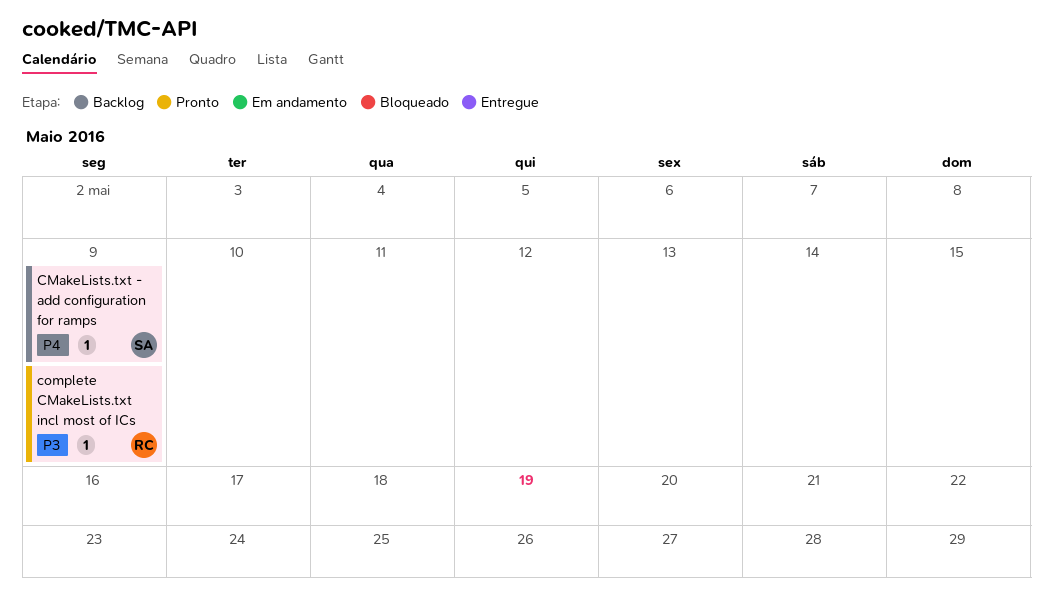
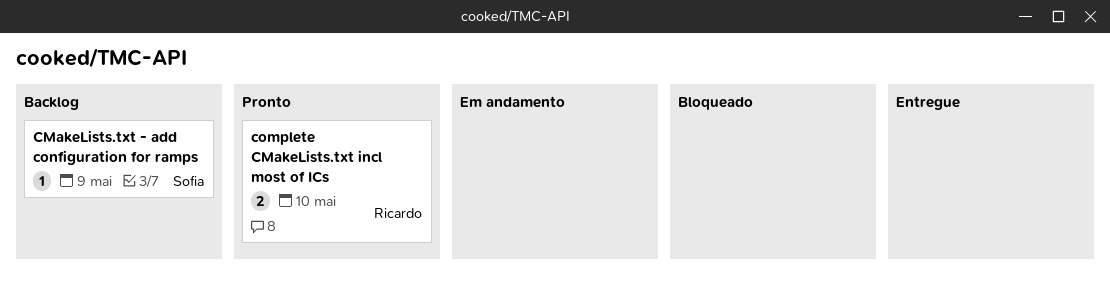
complete CMakeLists.txt incl most of ICs, estimate: 1 -> 2
complete CMakeLists.txt incl most of ICs, due: May 9 -> May 10

